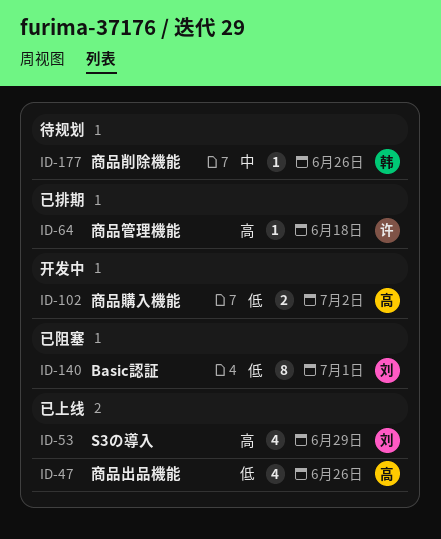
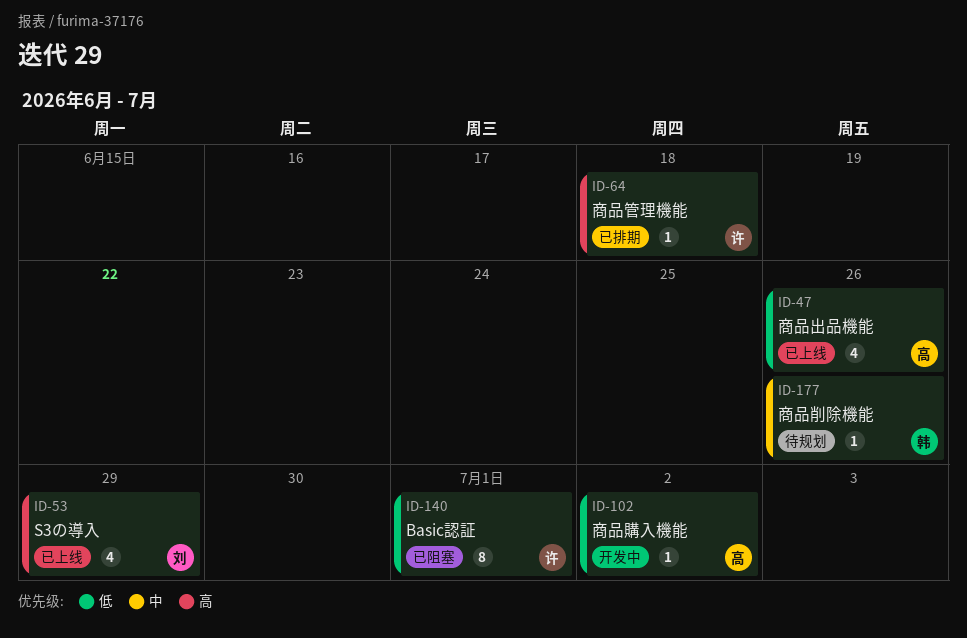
ID-102, estimate: 2 -> 1
ID-140, owner: 刘 -> 许

